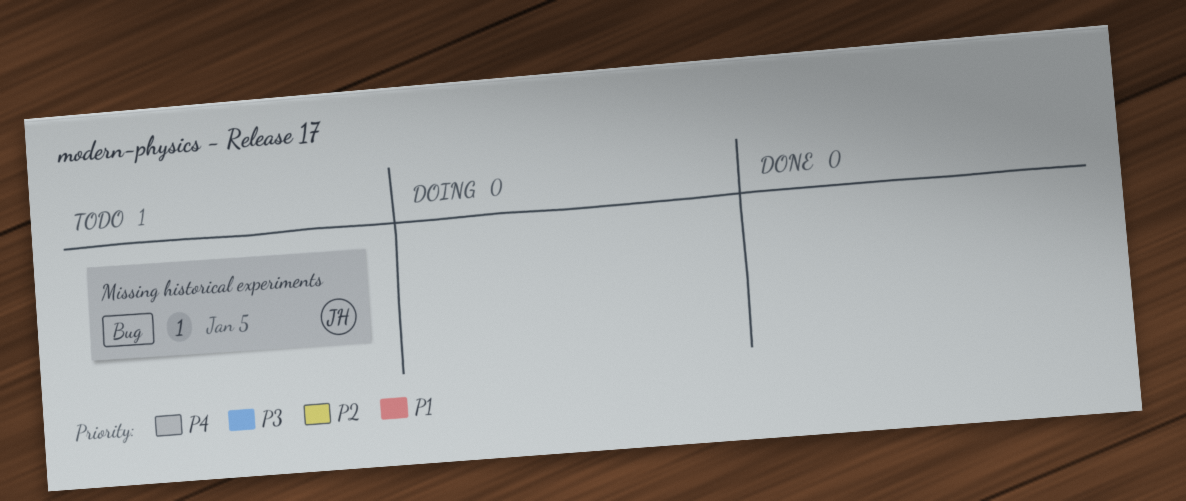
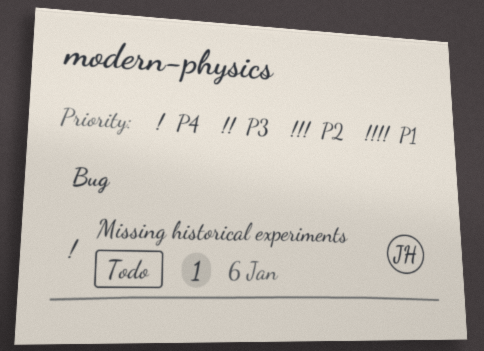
Missing historical experiments, due: Jan 5 -> Jan 6

